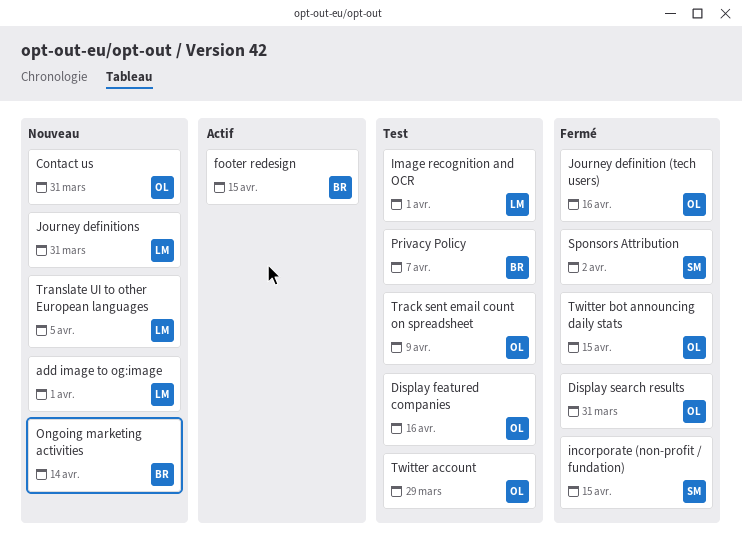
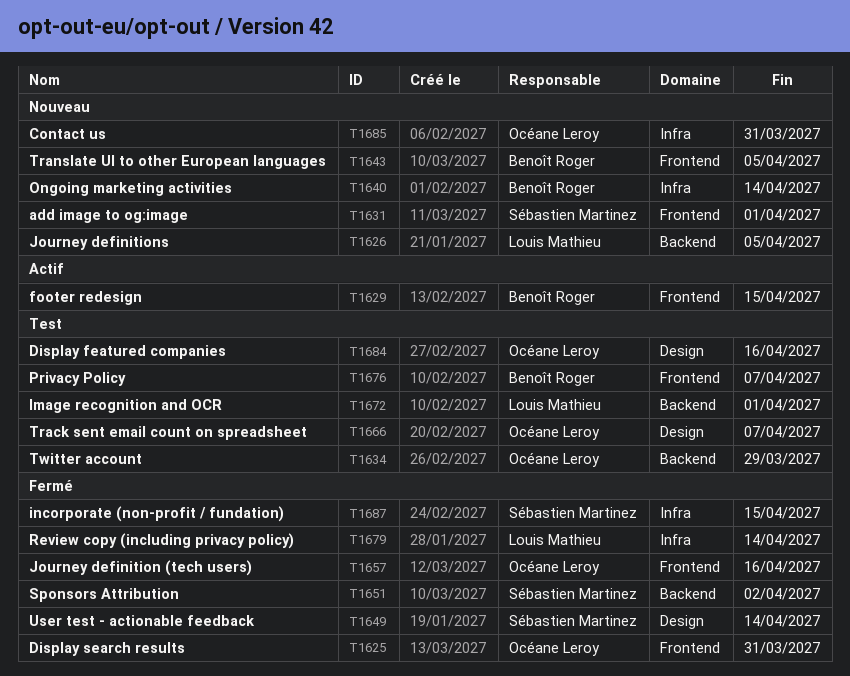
add image to og:image, owner: Louis Mathieu -> Sébastien Martinez
Journey definitions, due: Mar 31 -> Apr 5
Review copy (including privacy policy): none -> present
Track sent email count on spreadsheet, due: Apr 9 -> Apr 7
Translate UI to other European languages, owner: Louis Mathieu -> Benoît Roger
Twitter bot announcing daily stats: present -> none
User test - actionable feedback: none -> present

